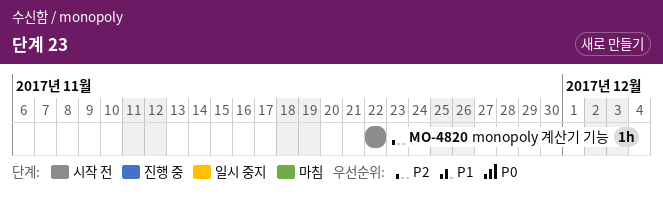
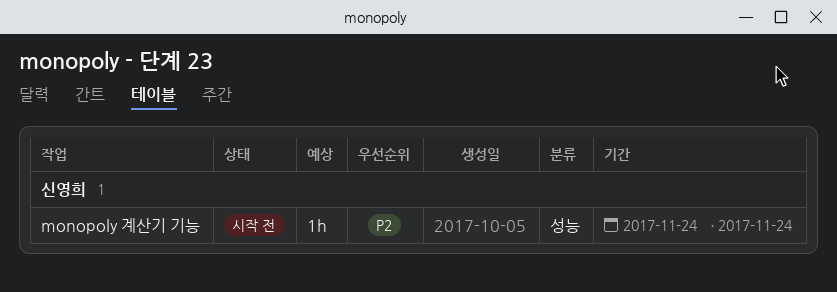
monopoly 계산기 기능, start: Nov 22 -> Nov 24
monopoly 계산기 기능, due: Nov 22 -> Nov 24

